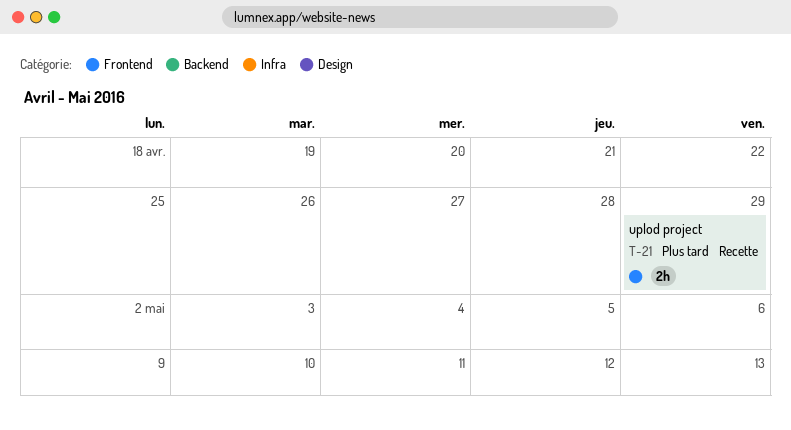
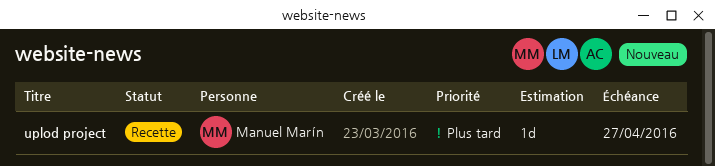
uplod project, estimate: 2h -> 1d
uplod project, due: Apr 29 -> Apr 27

